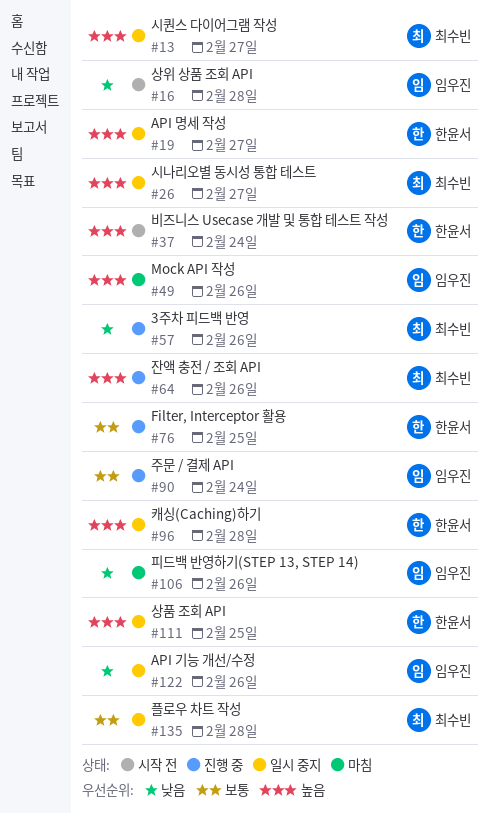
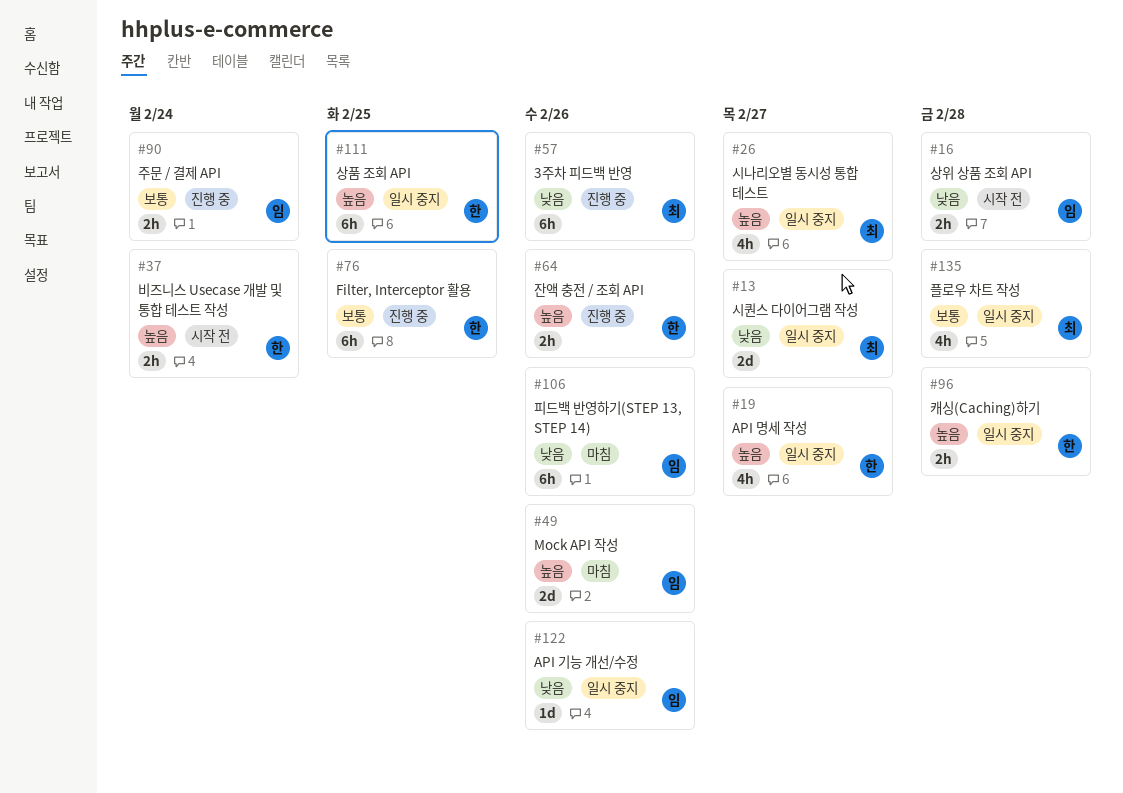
#13, priority: 높음 -> 낮음
#64, owner: 최수빈 -> 한윤서

